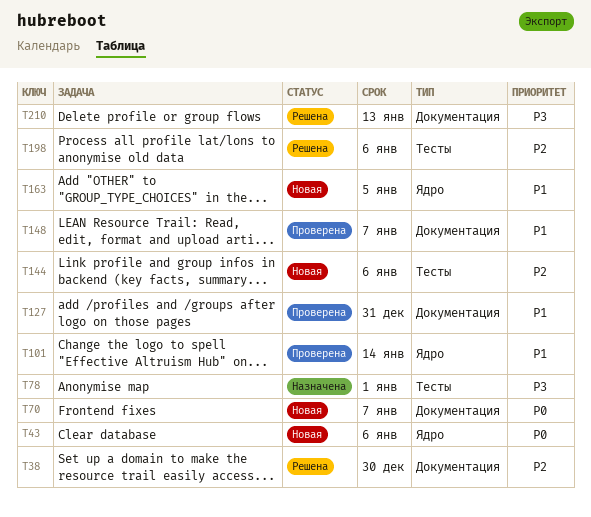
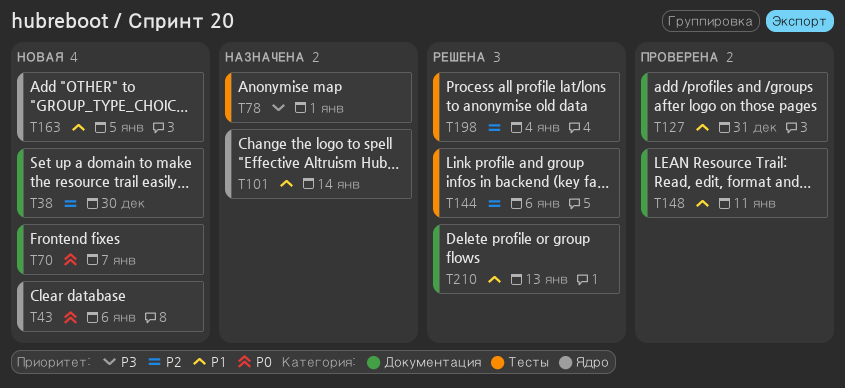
T38, status: Решена -> Новая
T101, status: Проверена -> Назначена
T144, status: Новая -> Решена
T148, due: Jan 7 -> Jan 11
T198, due: Jan 6 -> Jan 4
T210, priority: P3 -> P1

